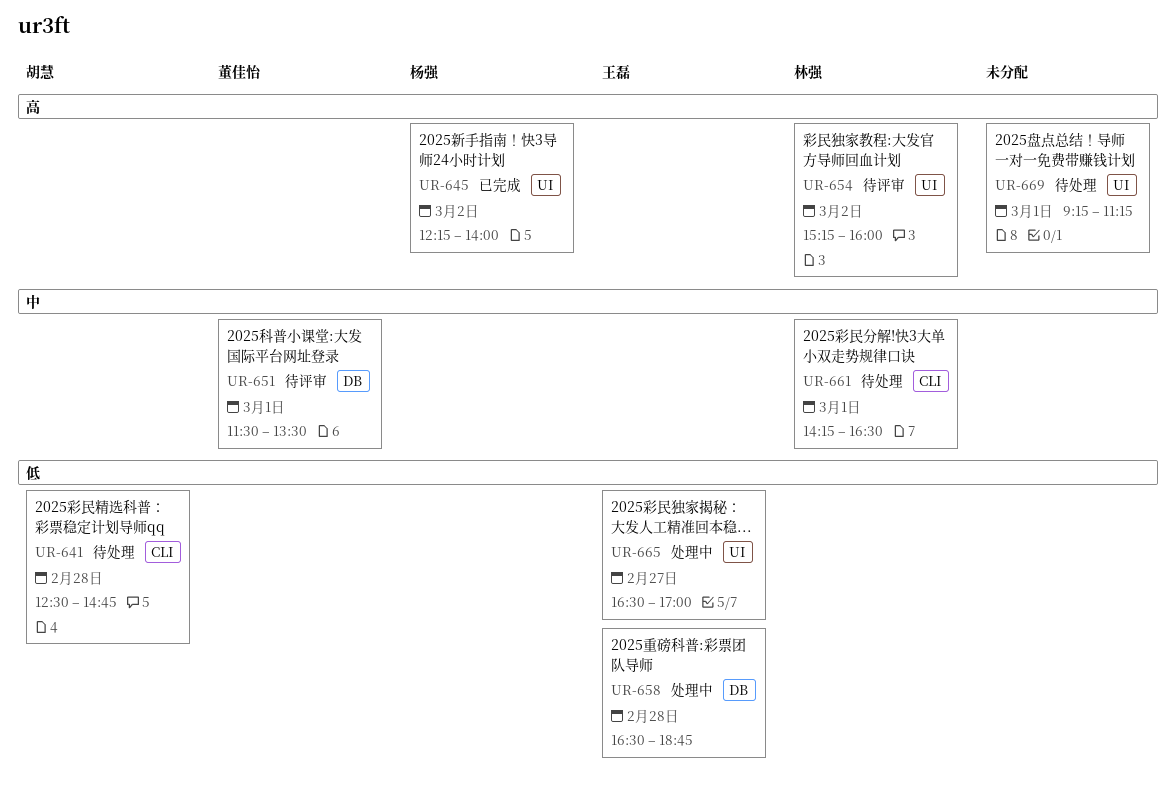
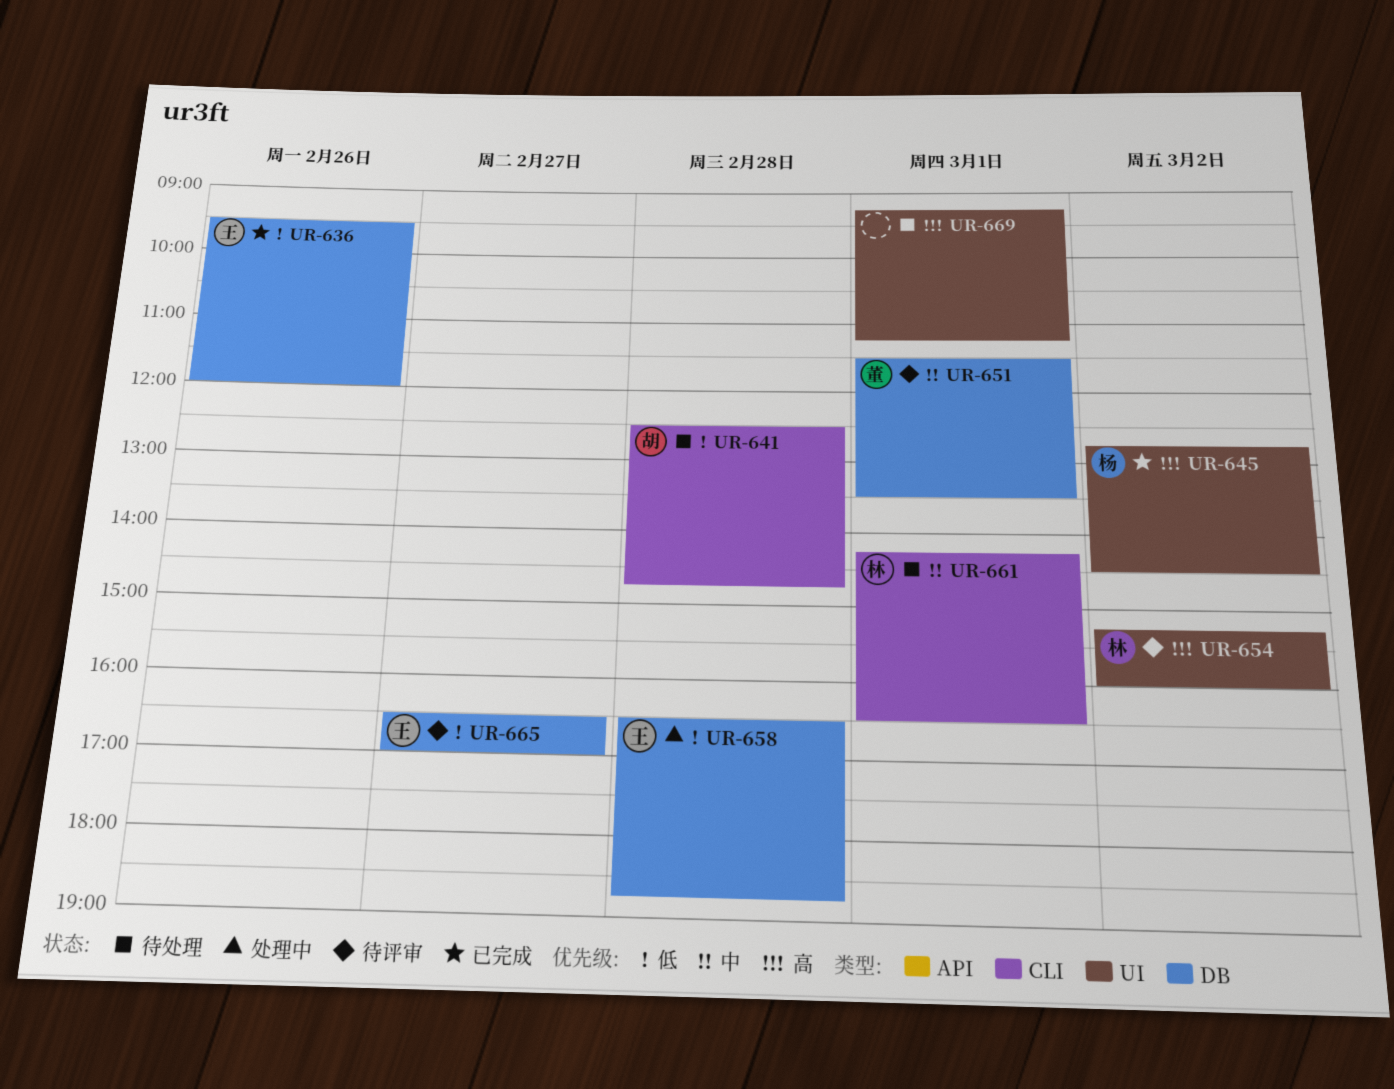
UR-636: none -> present
UR-645, begins: 12:15 -> 12:45
UR-645, ends: 14:00 -> 14:30
UR-665, status: 处理中 -> 待评审
UR-665, label: UI -> DB

